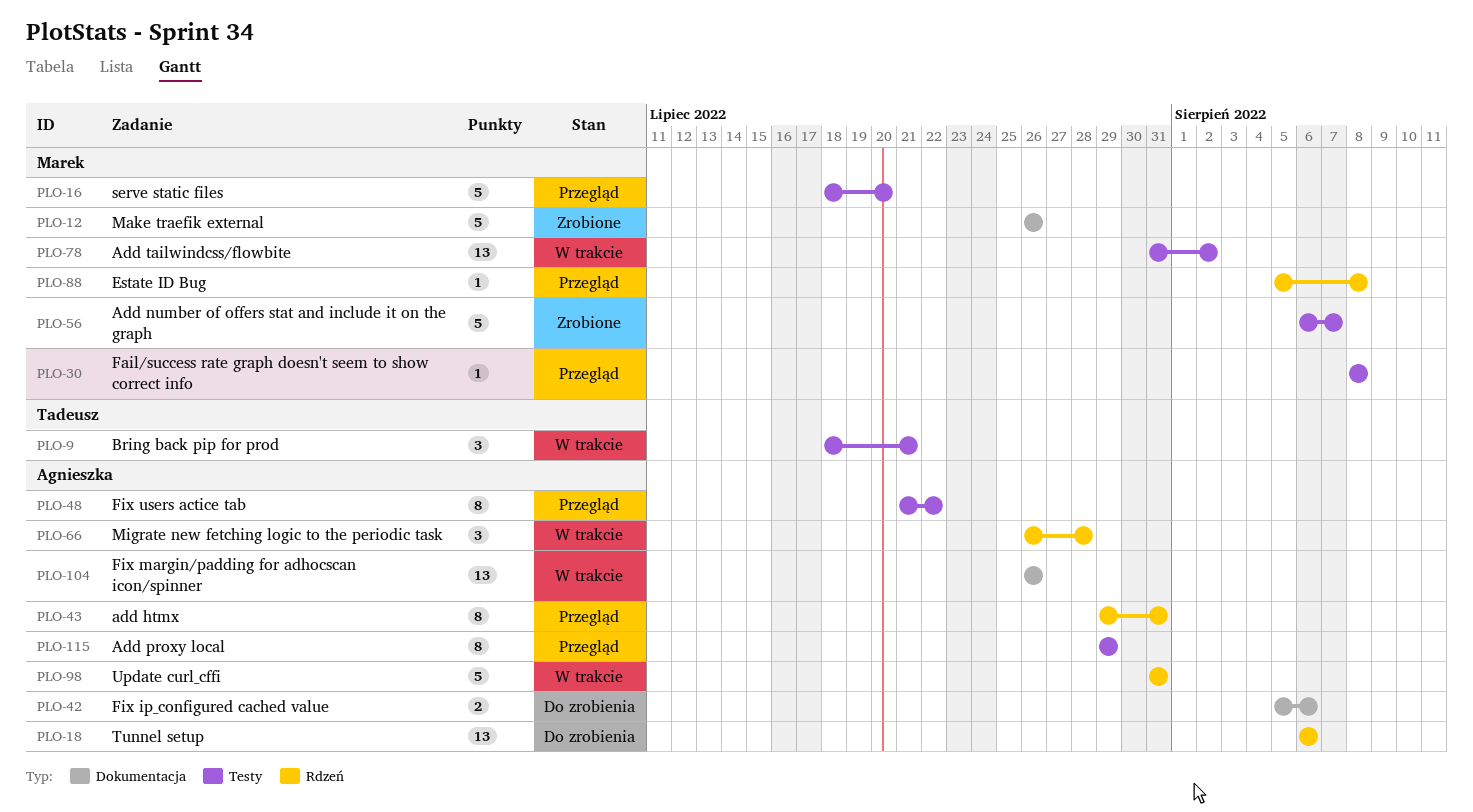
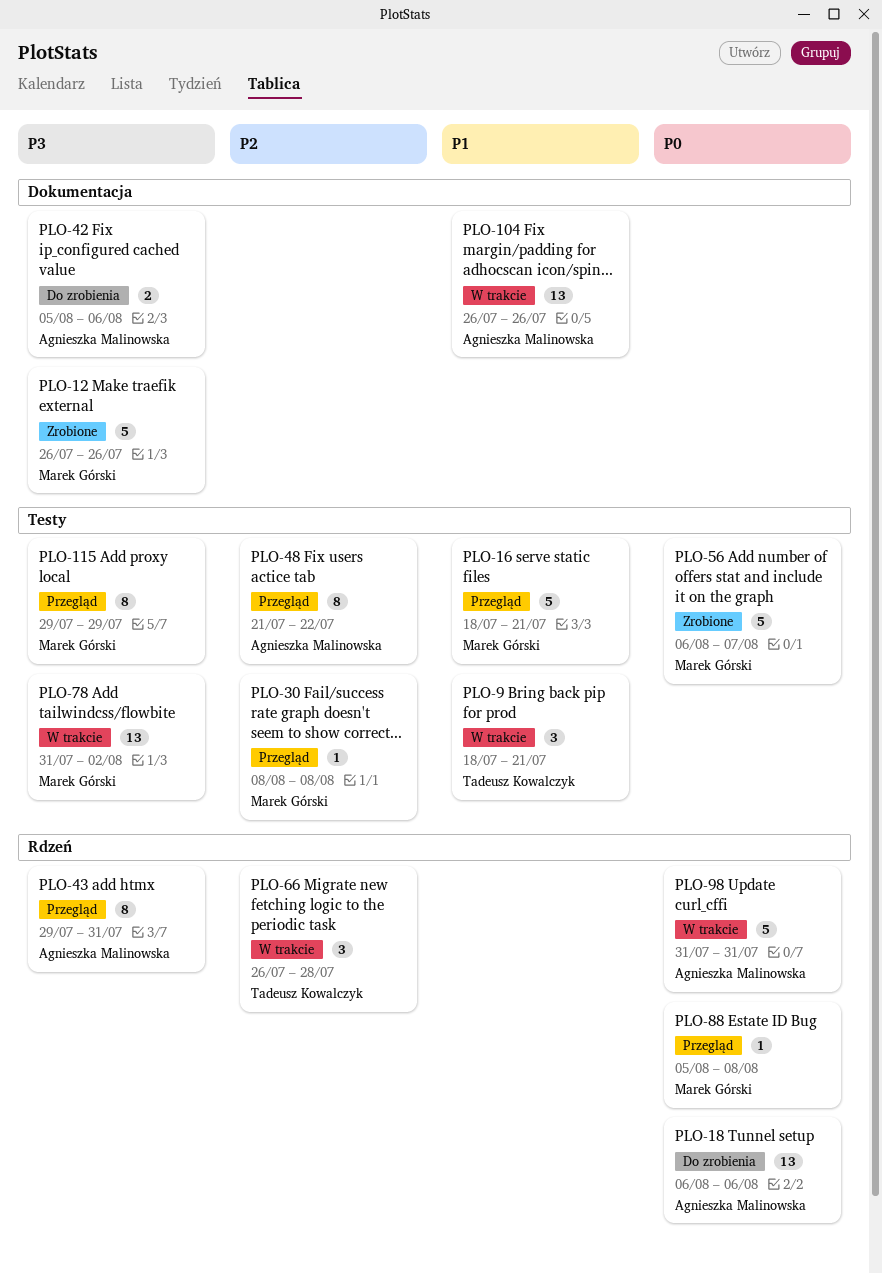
PLO-16, due: Jul 20 -> Jul 21
PLO-66, owner: Agnieszka Malinowska -> Tadeusz Kowalczyk
PLO-115, owner: Agnieszka Malinowska -> Marek Górski

